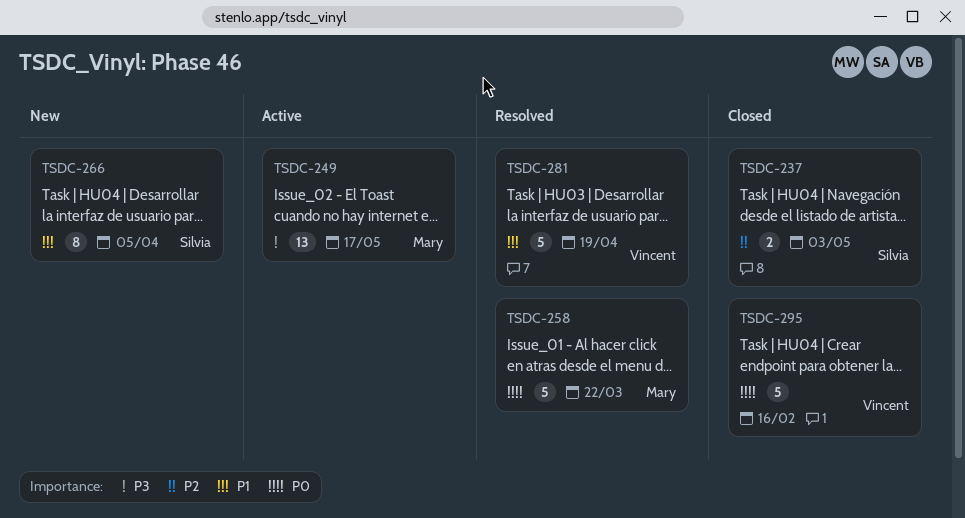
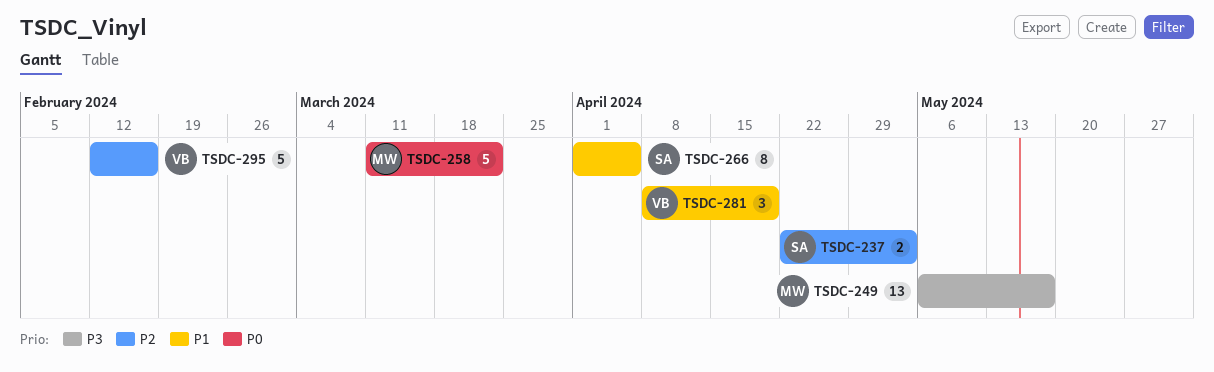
TSDC-281, estimate: 5 -> 3
TSDC-295, priority: P0 -> P2

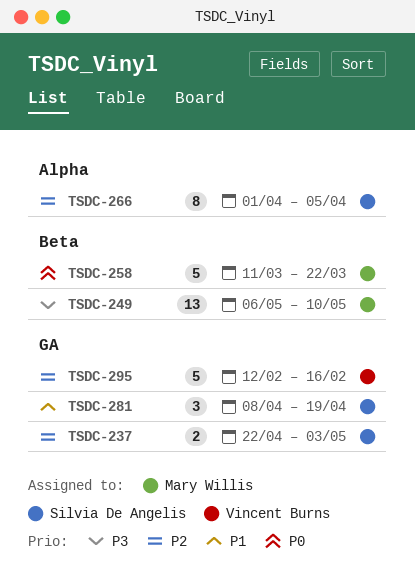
TSDC-249, due: May 17 -> May 10
TSDC-266, priority: P1 -> P2
TSDC-281, owner: Vincent Burns -> Silvia De Angelis

